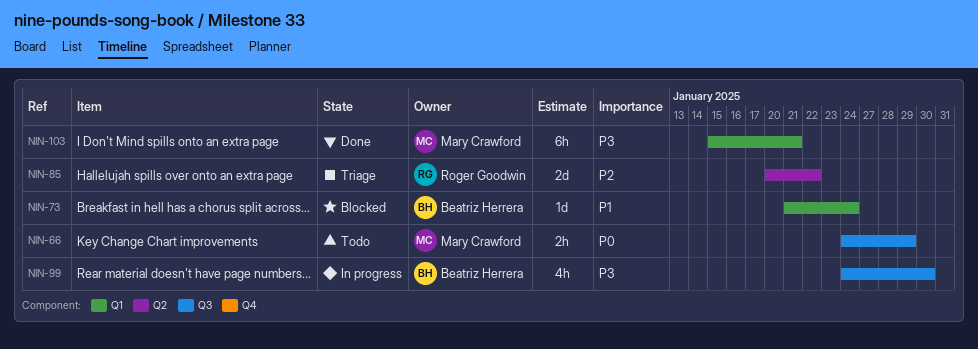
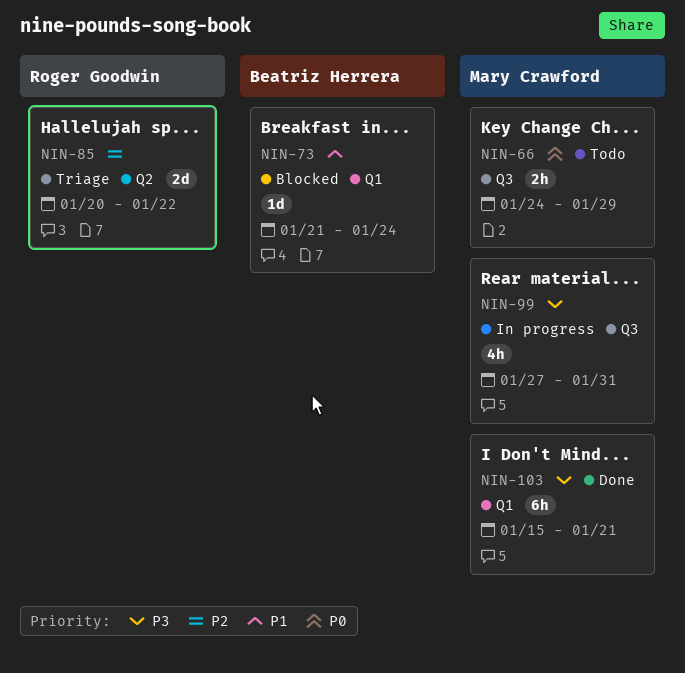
NIN-99, owner: Beatriz Herrera -> Mary Crawford
NIN-99, start: Jan 24 -> Jan 27
NIN-99, due: Jan 30 -> Jan 31

